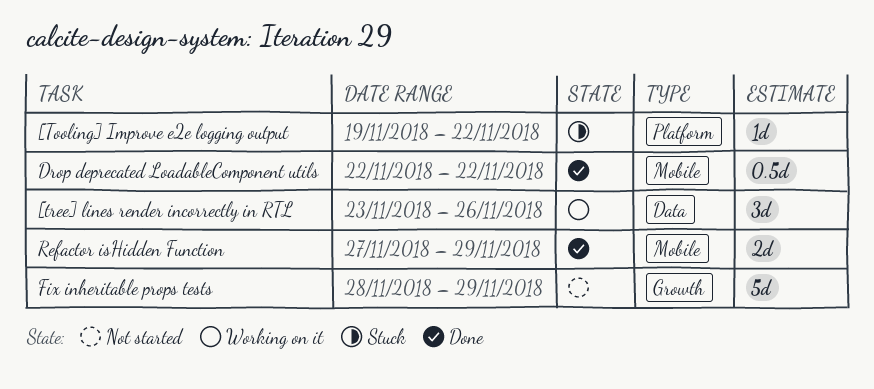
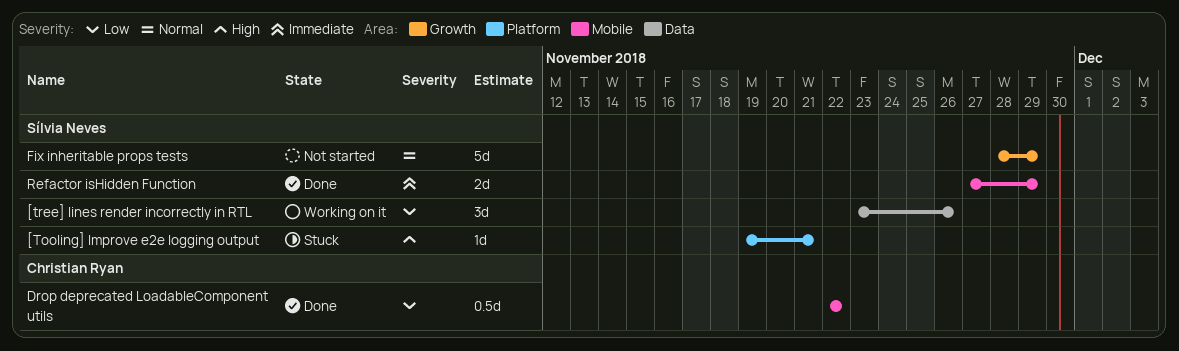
[Tooling] Improve e2e logging output, due: Nov 22 -> Nov 21

